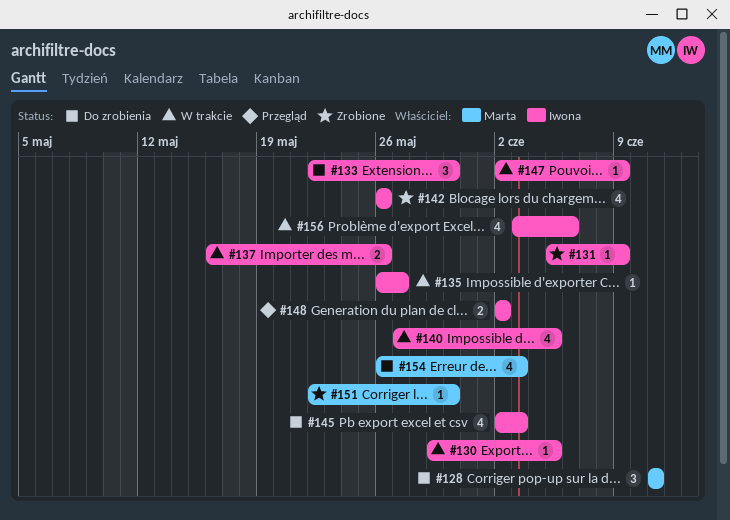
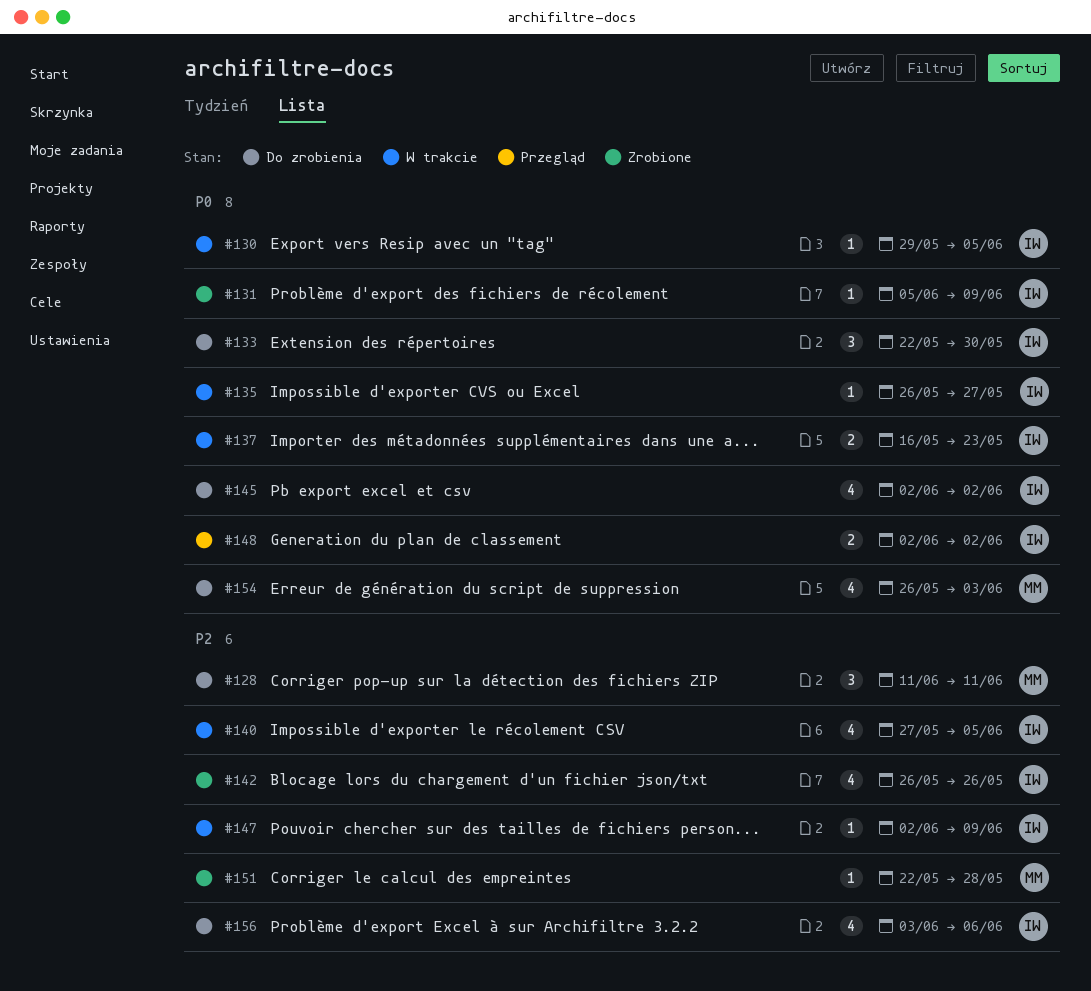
#137, due: May 26 -> May 23
#145, due: Jun 3 -> Jun 2
#151, due: May 30 -> May 28
#156, status: W trakcie -> Do zrobienia

